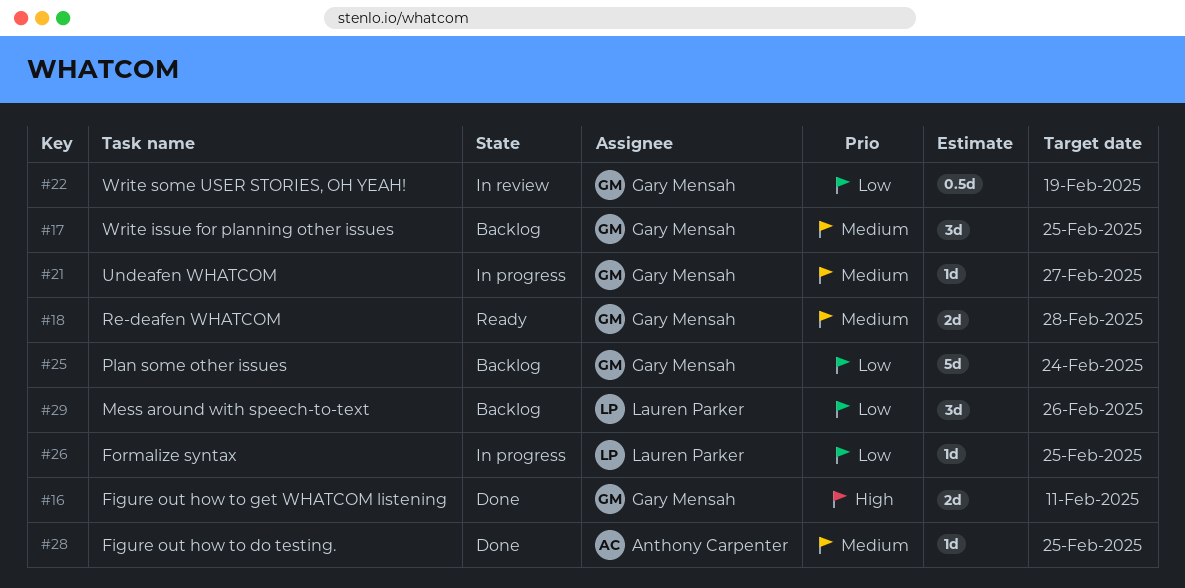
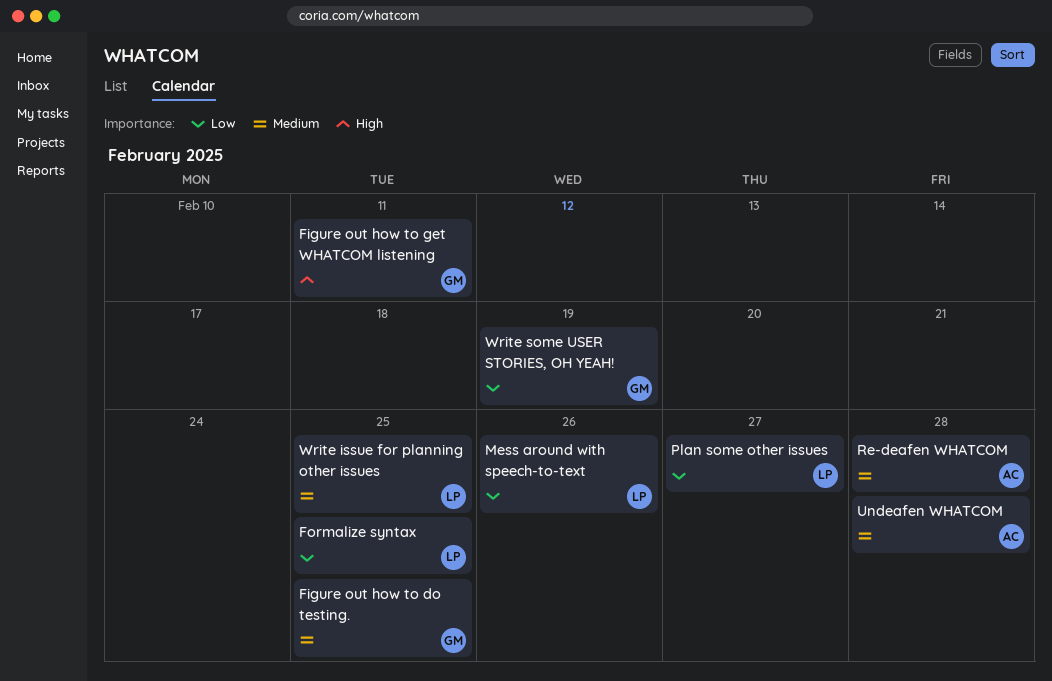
Figure out how to do testing., owner: Anthony Carpenter -> Gary Mensah
Plan some other issues, owner: Gary Mensah -> Lauren Parker
Plan some other issues, due: Feb 24 -> Feb 27
Re-deafen WHATCOM, owner: Gary Mensah -> Anthony Carpenter
Undeafen WHATCOM, owner: Gary Mensah -> Anthony Carpenter
Undeafen WHATCOM, due: Feb 27 -> Feb 28
Write issue for planning other issues, owner: Gary Mensah -> Lauren Parker

